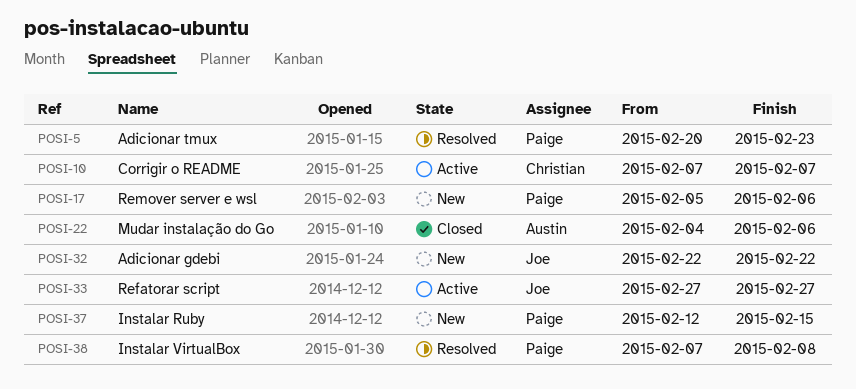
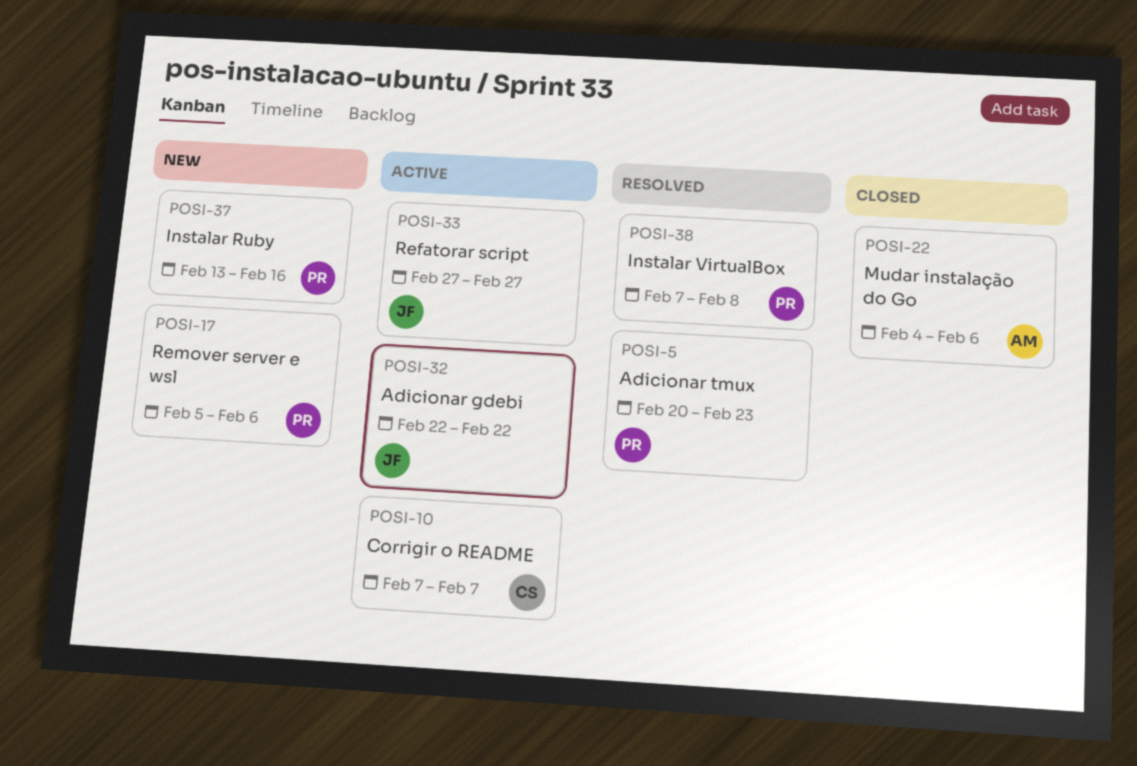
POSI-32, status: New -> Active
POSI-37, start: Feb 12 -> Feb 13
POSI-37, due: Feb 15 -> Feb 16

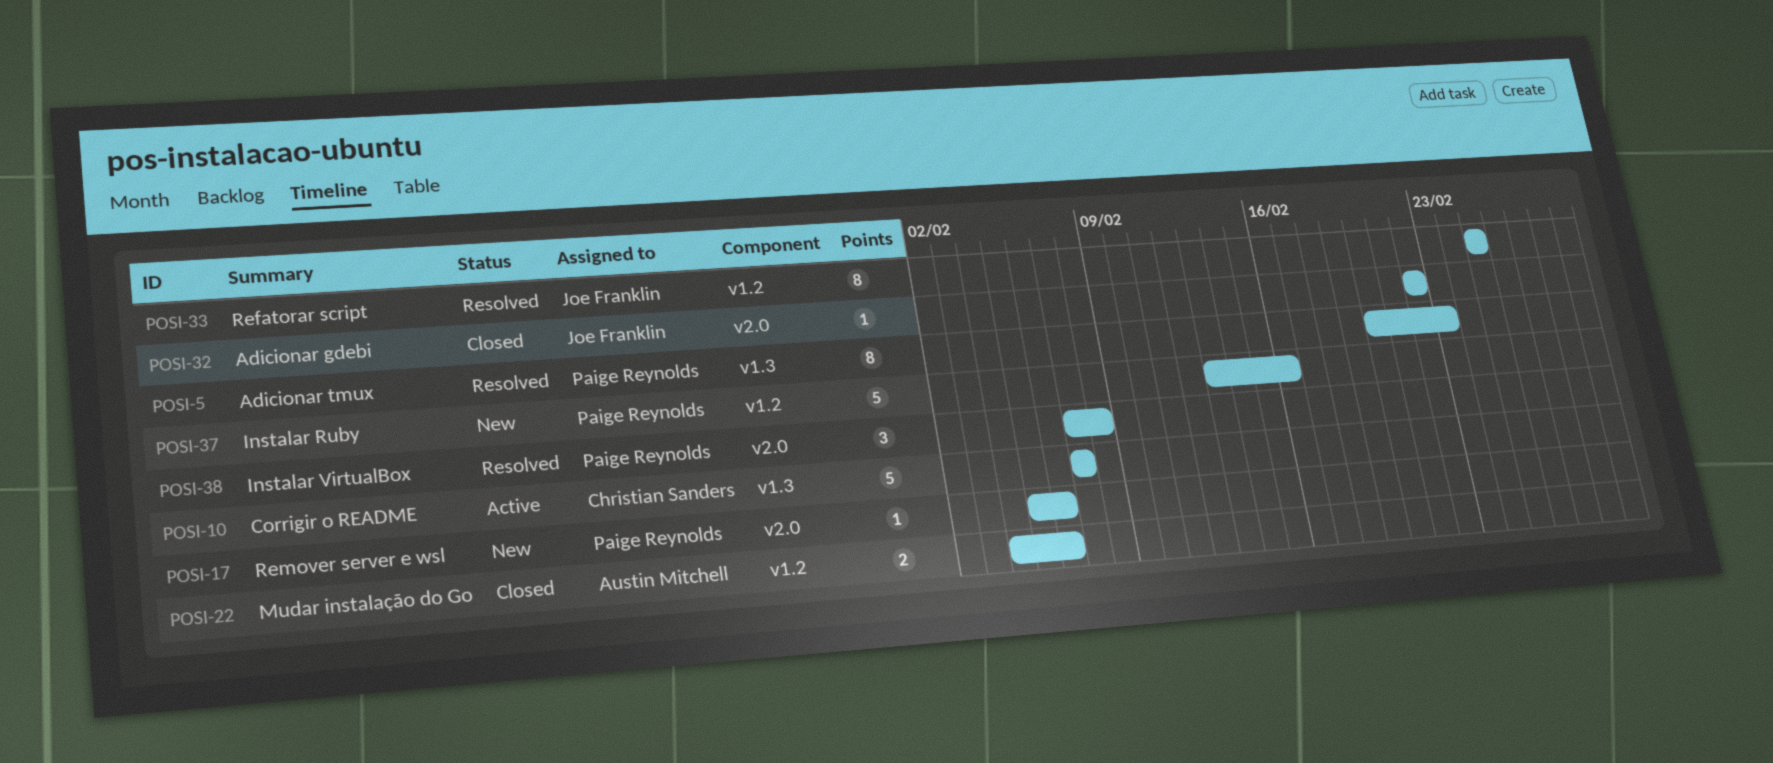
POSI-32, status: Active -> Closed
POSI-33, status: Active -> Resolved
POSI-33, start: Feb 27 -> Feb 25
POSI-33, due: Feb 27 -> Feb 25

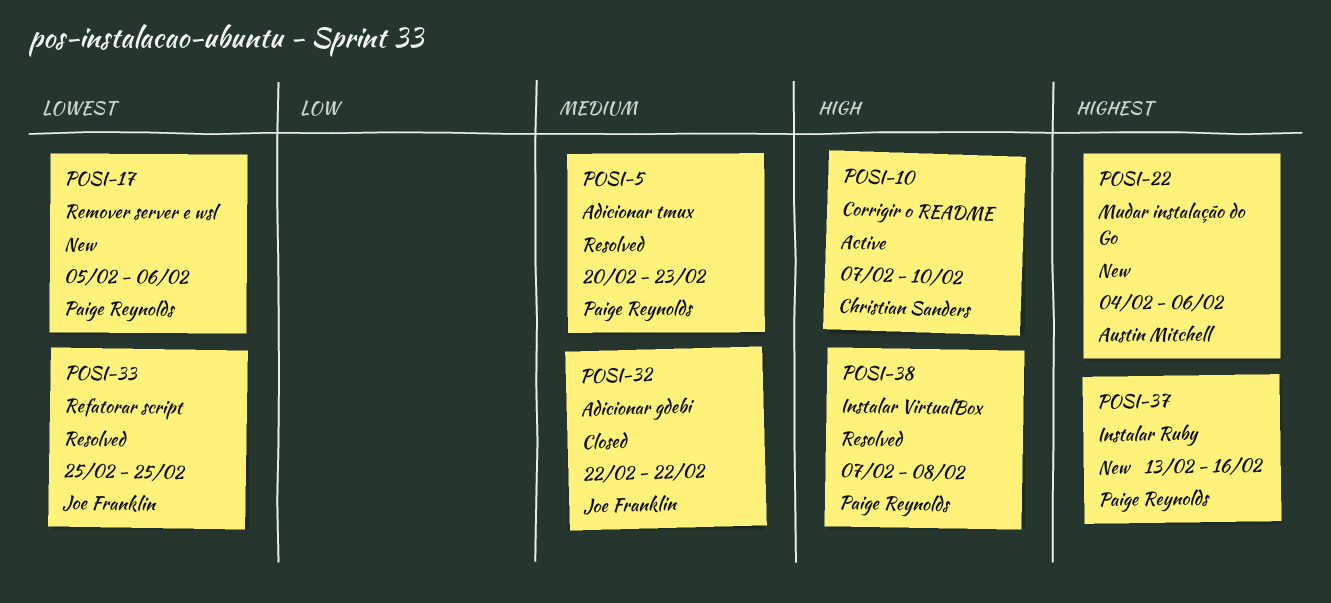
POSI-10, due: Feb 7 -> Feb 10
POSI-22, status: Closed -> New

